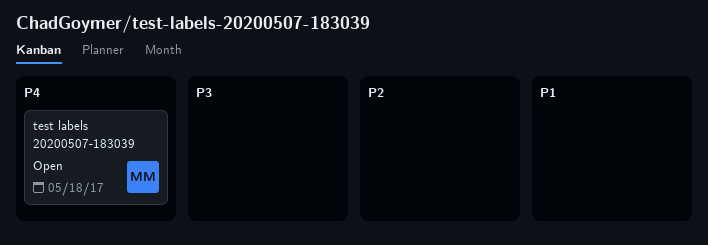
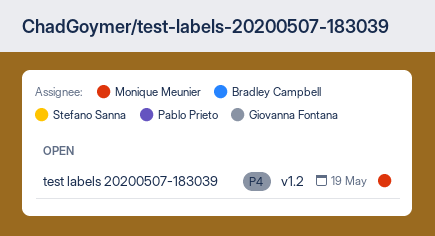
test labels 20200507-183039, day: May 18 -> May 19

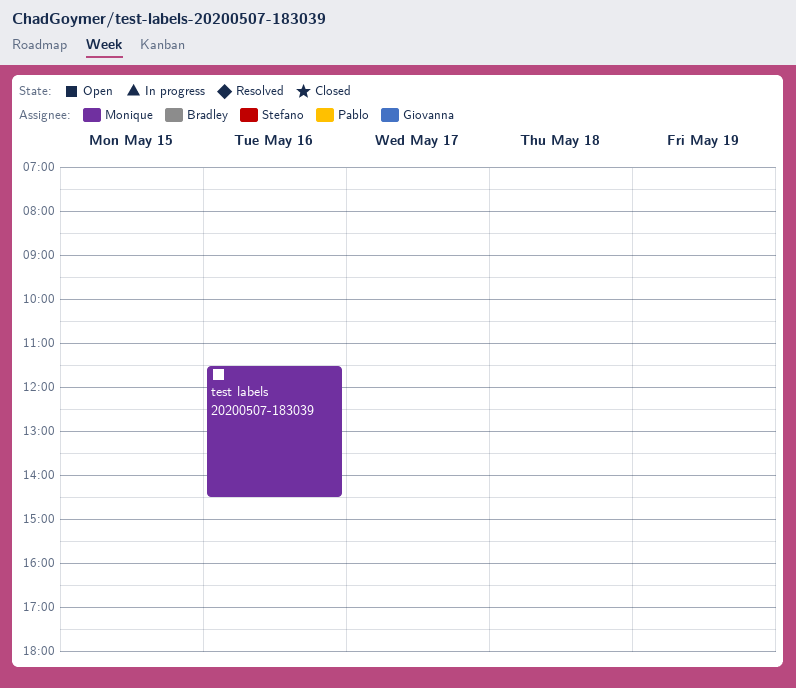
test labels 20200507-183039, day: May 19 -> May 16

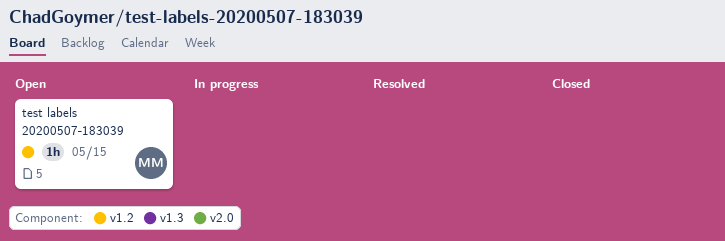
test labels 20200507-183039, day: May 16 -> May 15

